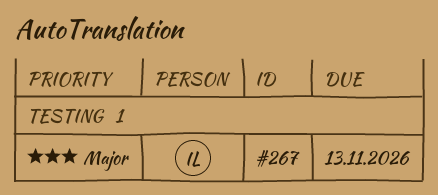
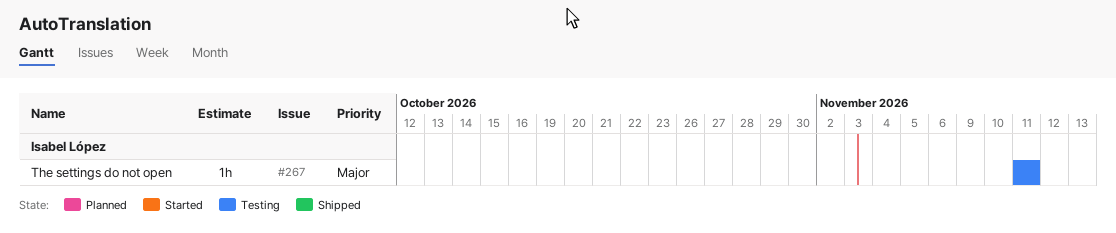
#267, due: Nov 13 -> Nov 11

